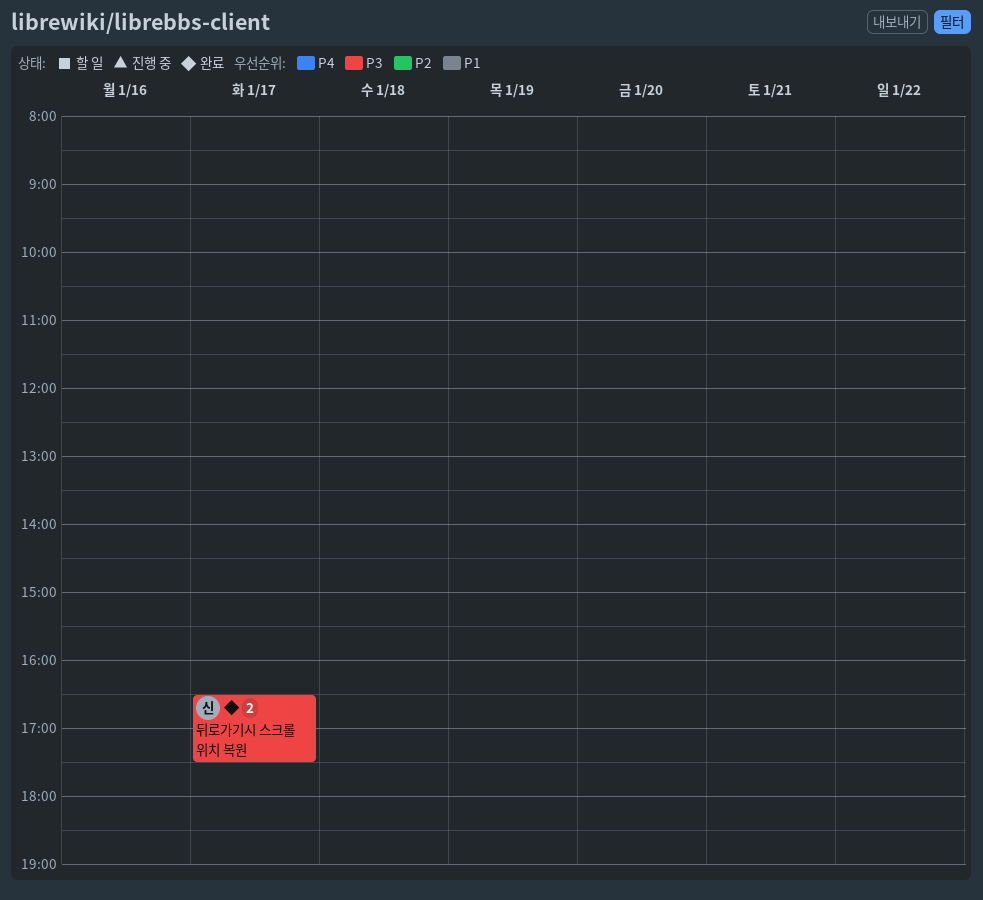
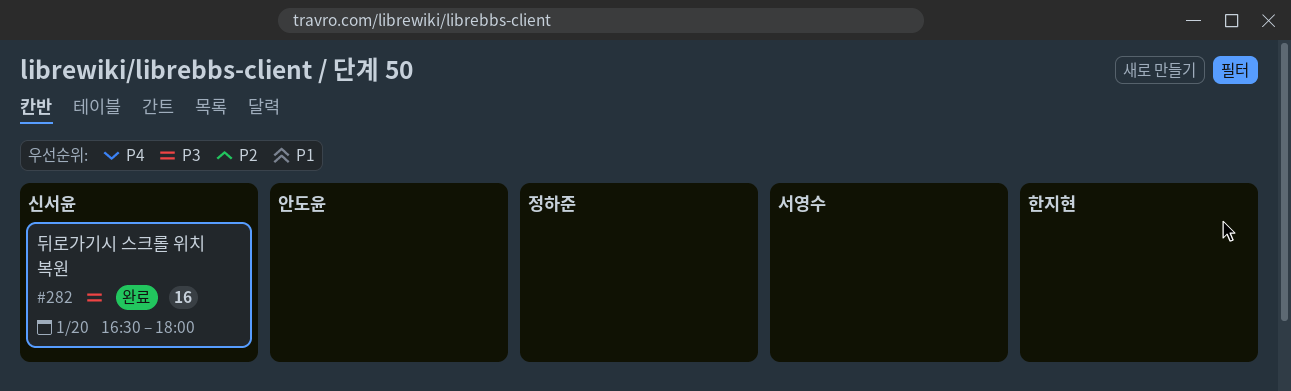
뒤로가기시 스크롤 위치 복원, estimate: 2 -> 16
뒤로가기시 스크롤 위치 복원, day: Jan 17 -> Jan 20
뒤로가기시 스크롤 위치 복원, ends: 17:30 -> 18:00

